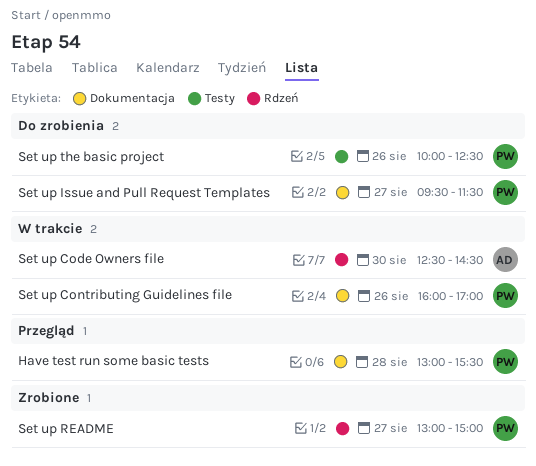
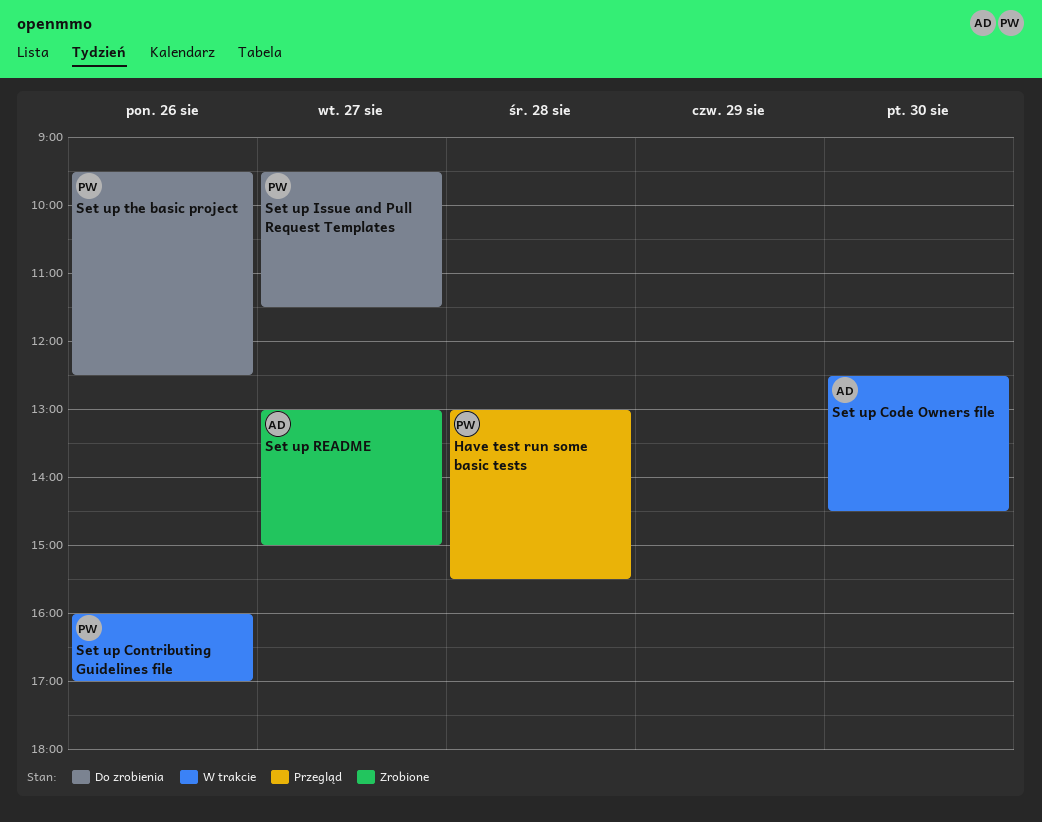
Set up README, owner: PW -> AD
Set up the basic project, begins: 10:00 -> 09:30

